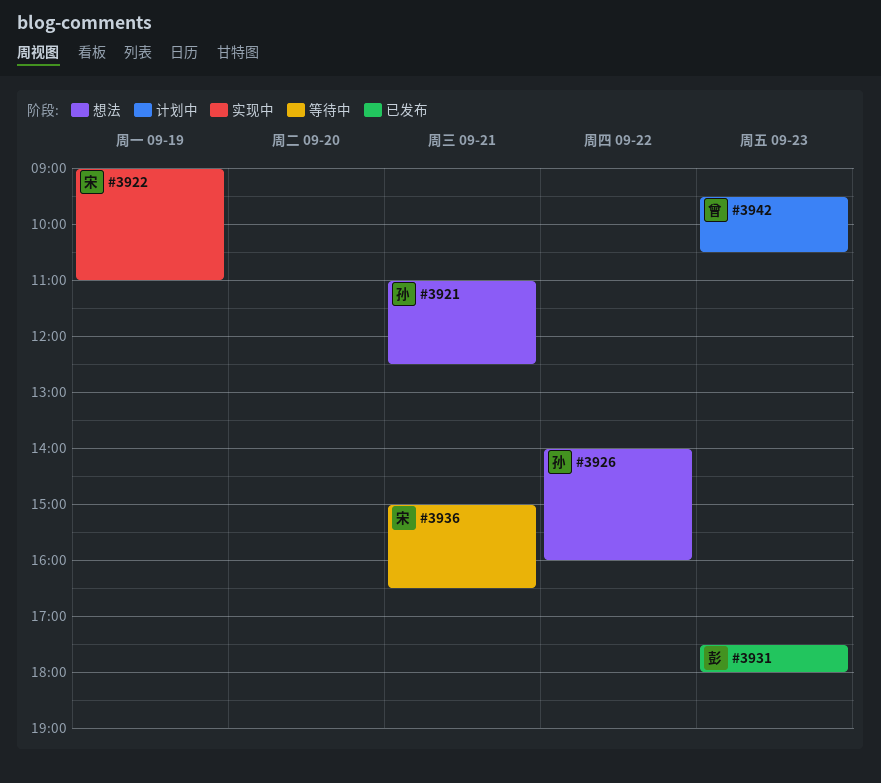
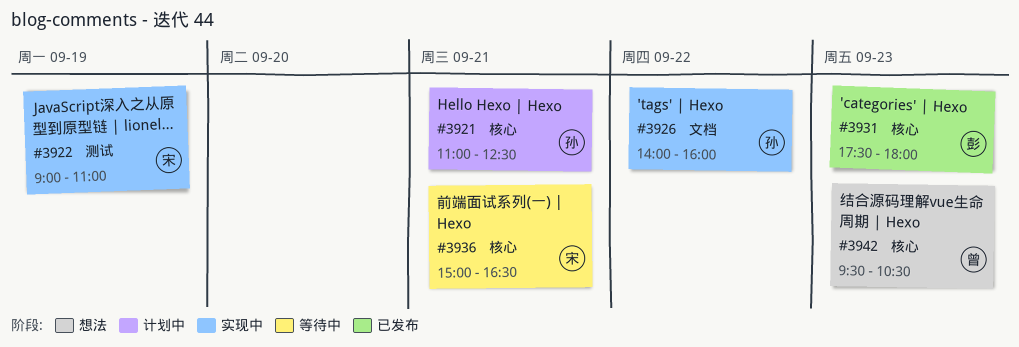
#3921, status: 想法 -> 计划中
#3926, status: 想法 -> 实现中
#3942, status: 计划中 -> 想法

